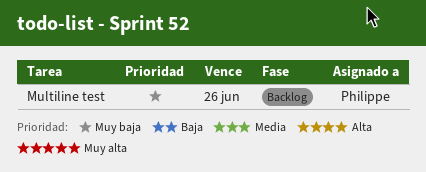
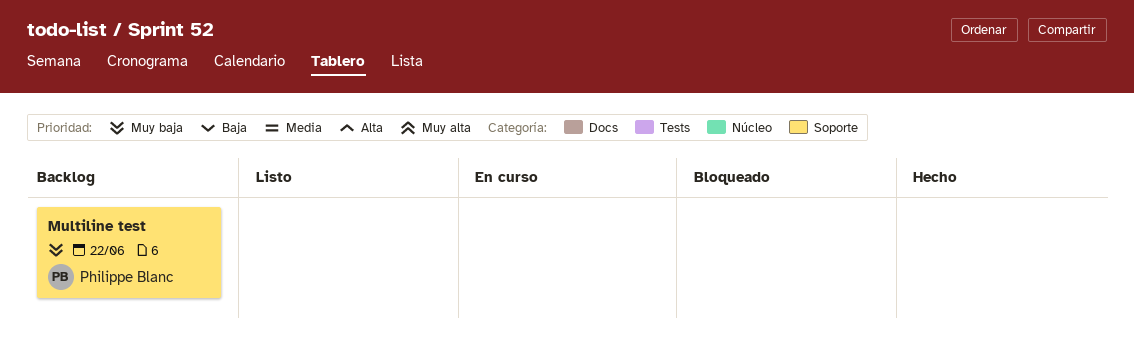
Multiline test, due: Jun 26 -> Jun 22

